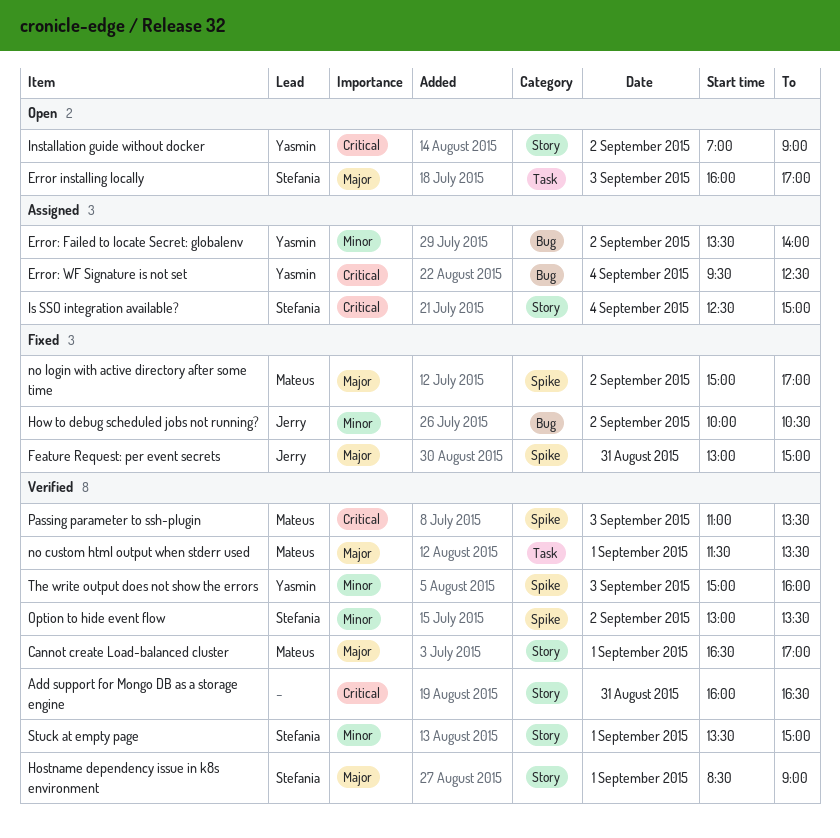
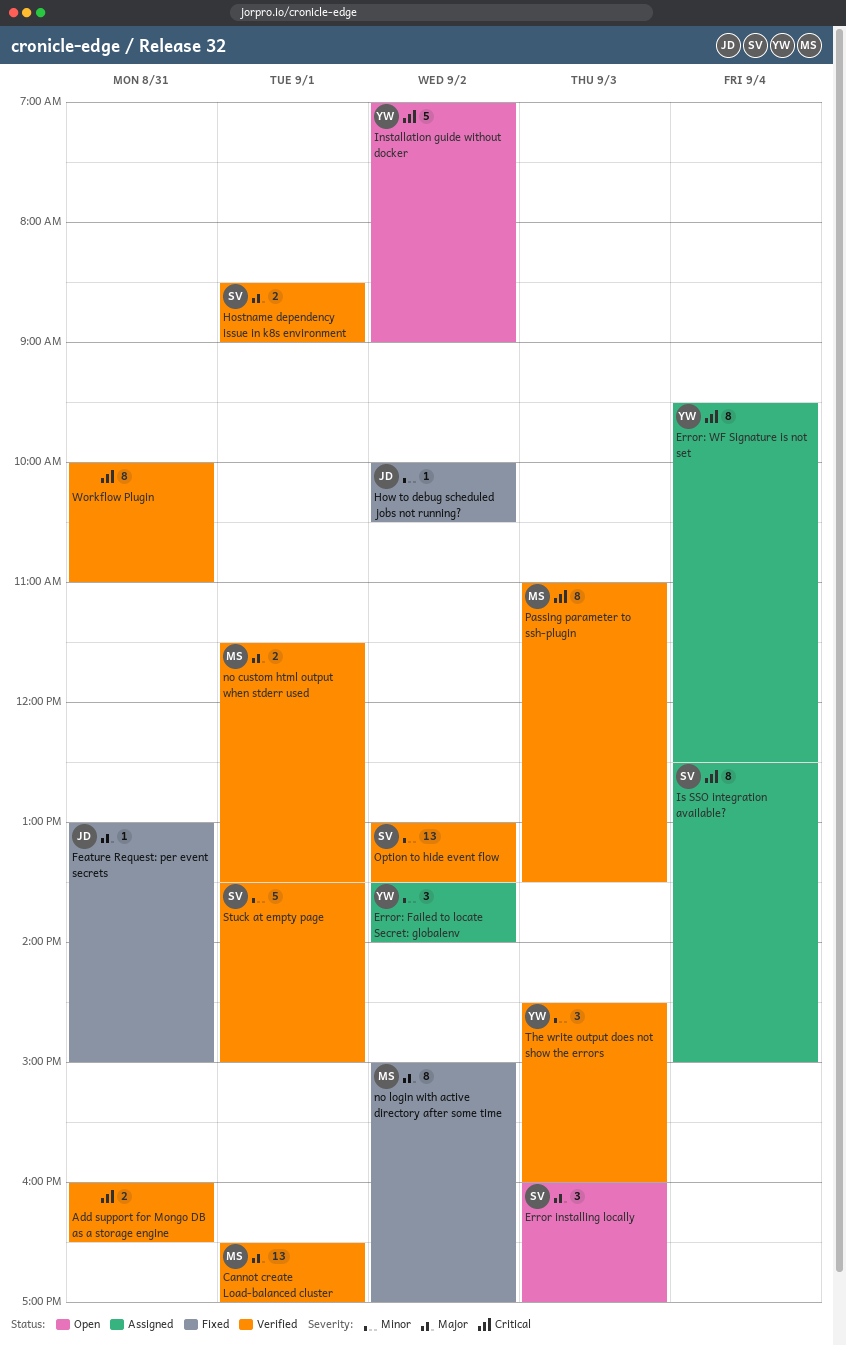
The write output does not show the errors, begins: 15:00 -> 14:30
Workflow Plugin: none -> present

